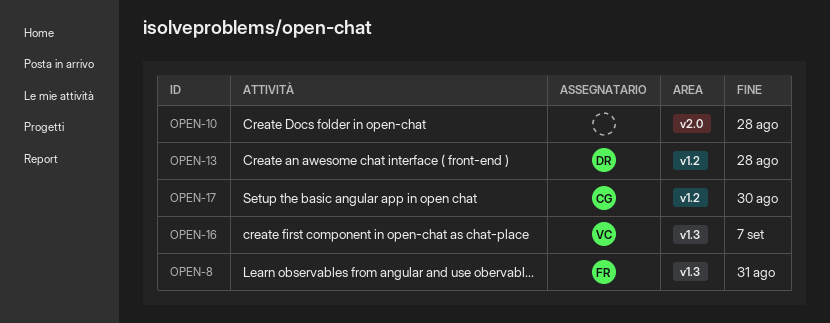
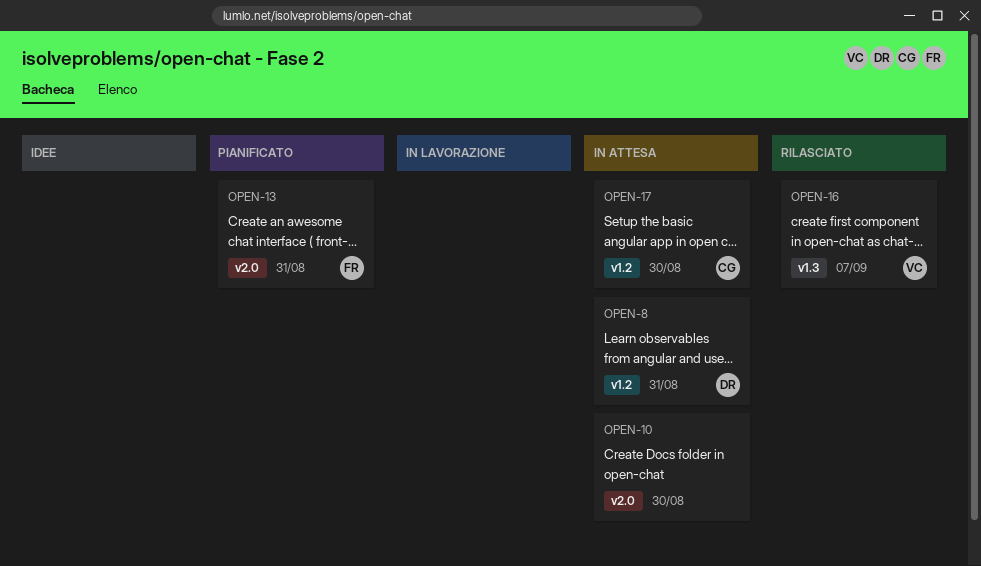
OPEN-8, owner: FR -> DR
OPEN-8, label: v1.3 -> v1.2
OPEN-10, due: Aug 28 -> Aug 30
OPEN-13, owner: DR -> FR
OPEN-13, label: v1.2 -> v2.0
OPEN-13, due: Aug 28 -> Aug 31

